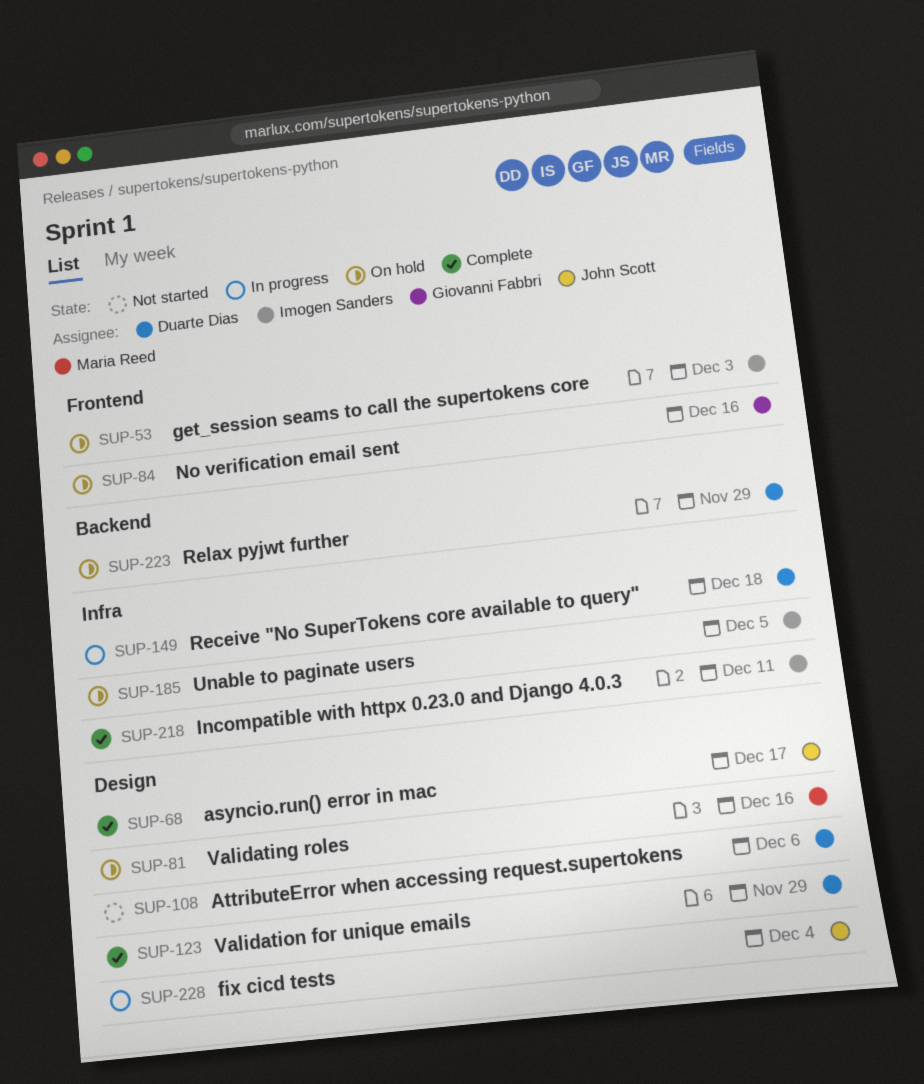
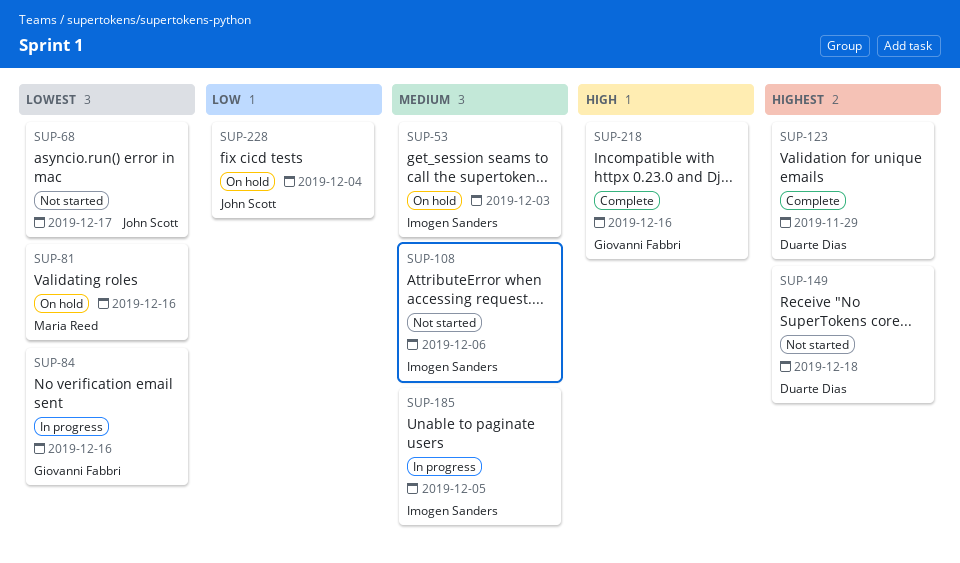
SUP-68, status: Complete -> Not started
SUP-84, status: On hold -> In progress
SUP-108, owner: Duarte Dias -> Imogen Sanders
SUP-149, status: In progress -> Not started
SUP-185, status: On hold -> In progress
SUP-218, owner: Imogen Sanders -> Giovanni Fabbri
SUP-218, due: Dec 11 -> Dec 16
SUP-223: present -> none
SUP-228, status: In progress -> On hold

